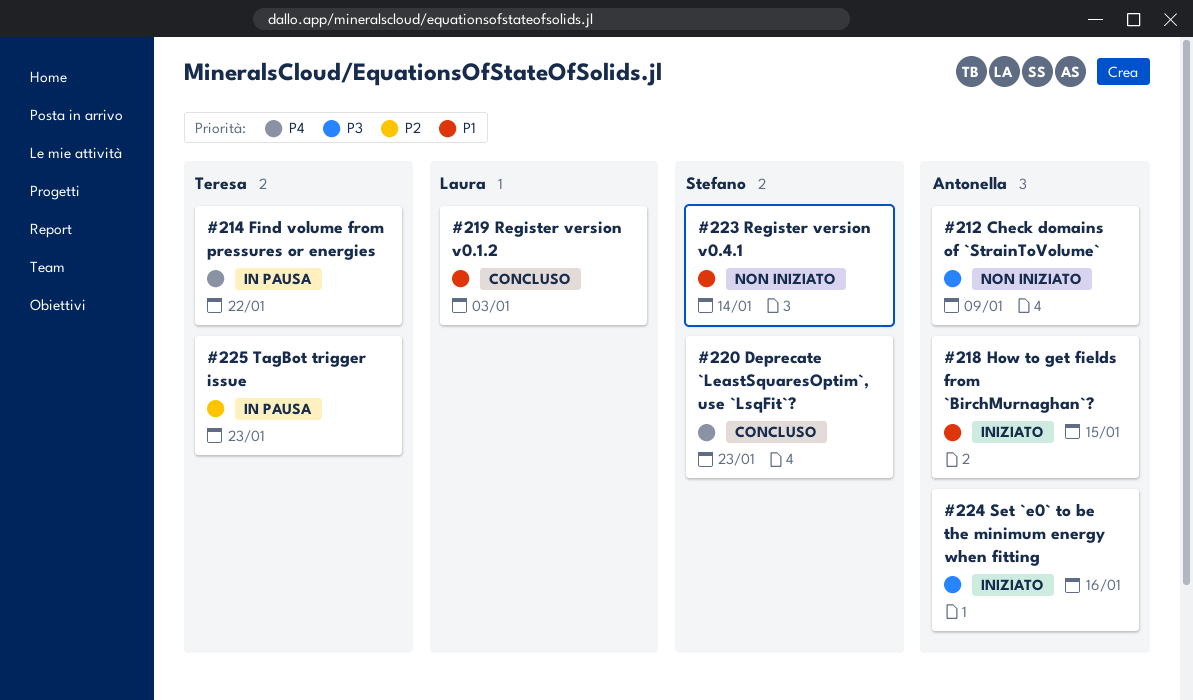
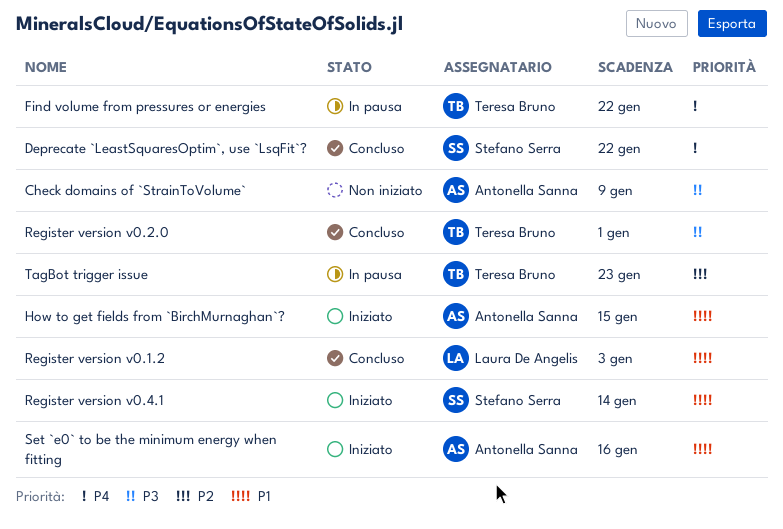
Deprecate `LeastSquaresOptim`, use `LsqFit`?, due: Jan 23 -> Jan 22
Register version v0.2.0: none -> present
Register version v0.4.1, status: Non iniziato -> Iniziato
Set `e0` to be the minimum energy when fitting, priority: P3 -> P1

